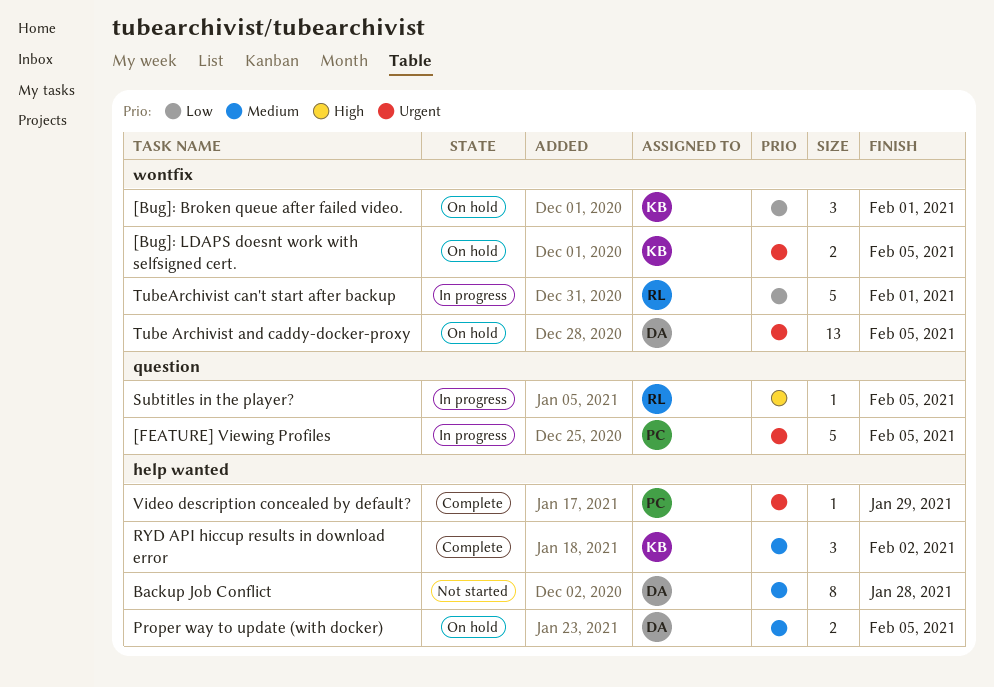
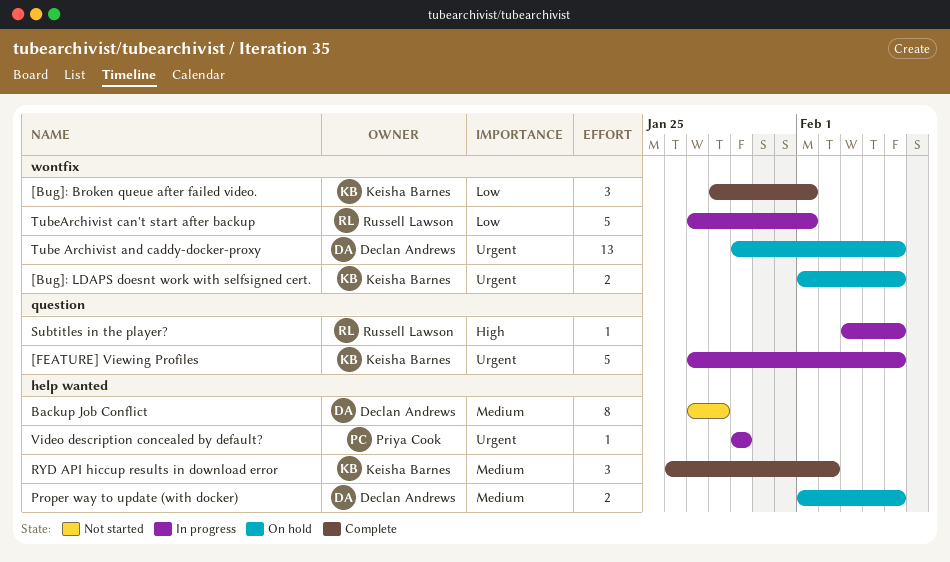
[Bug]: Broken queue after failed video., status: On hold -> Complete
[FEATURE] Viewing Profiles, owner: Priya Cook -> Keisha Barnes
Video description concealed by default?, status: Complete -> In progress

